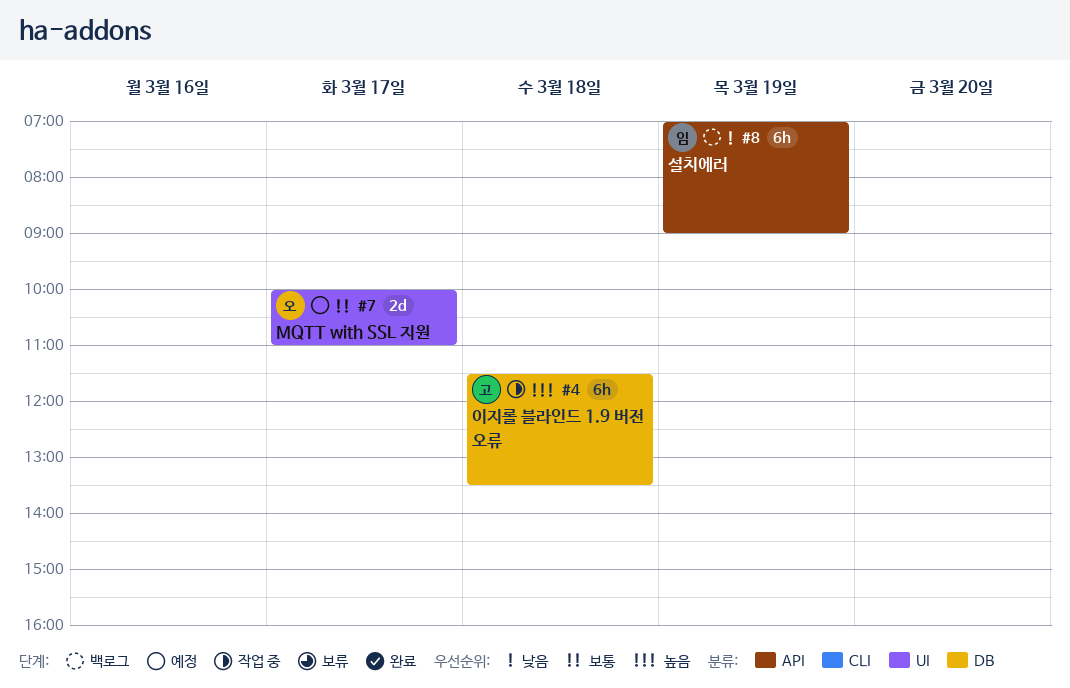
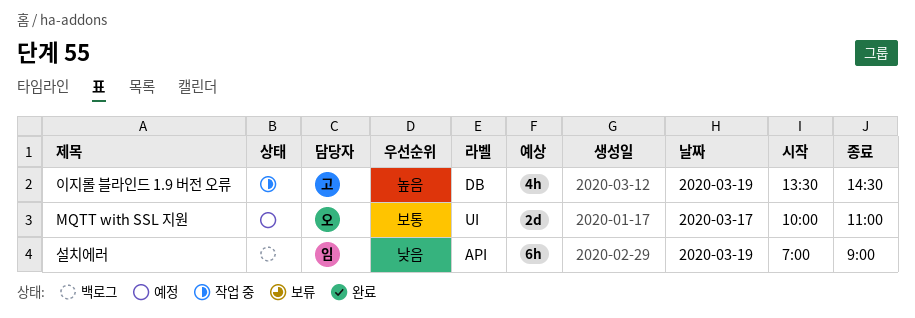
이지롤 블라인드 1.9 버전 오류, estimate: 6h -> 4h
이지롤 블라인드 1.9 버전 오류, day: Mar 18 -> Mar 19
이지롤 블라인드 1.9 버전 오류, begins: 11:30 -> 13:30
이지롤 블라인드 1.9 버전 오류, ends: 13:30 -> 14:30

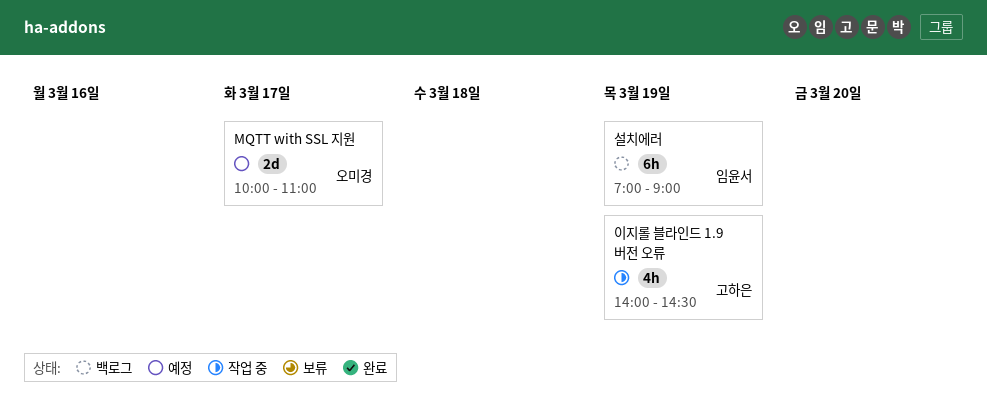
이지롤 블라인드 1.9 버전 오류, begins: 13:30 -> 14:00

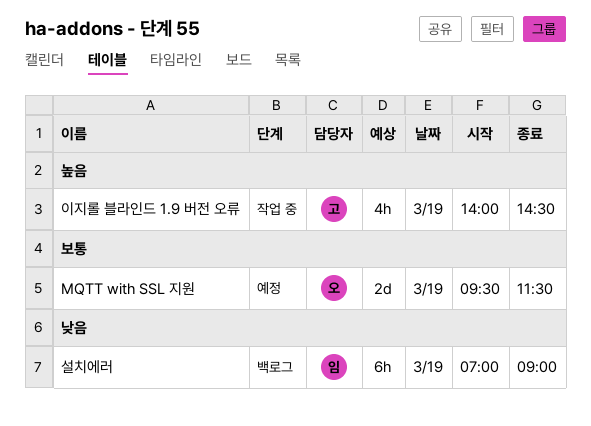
MQTT with SSL 지원, day: Mar 17 -> Mar 19
MQTT with SSL 지원, begins: 10:00 -> 09:30
MQTT with SSL 지원, ends: 11:00 -> 11:30

